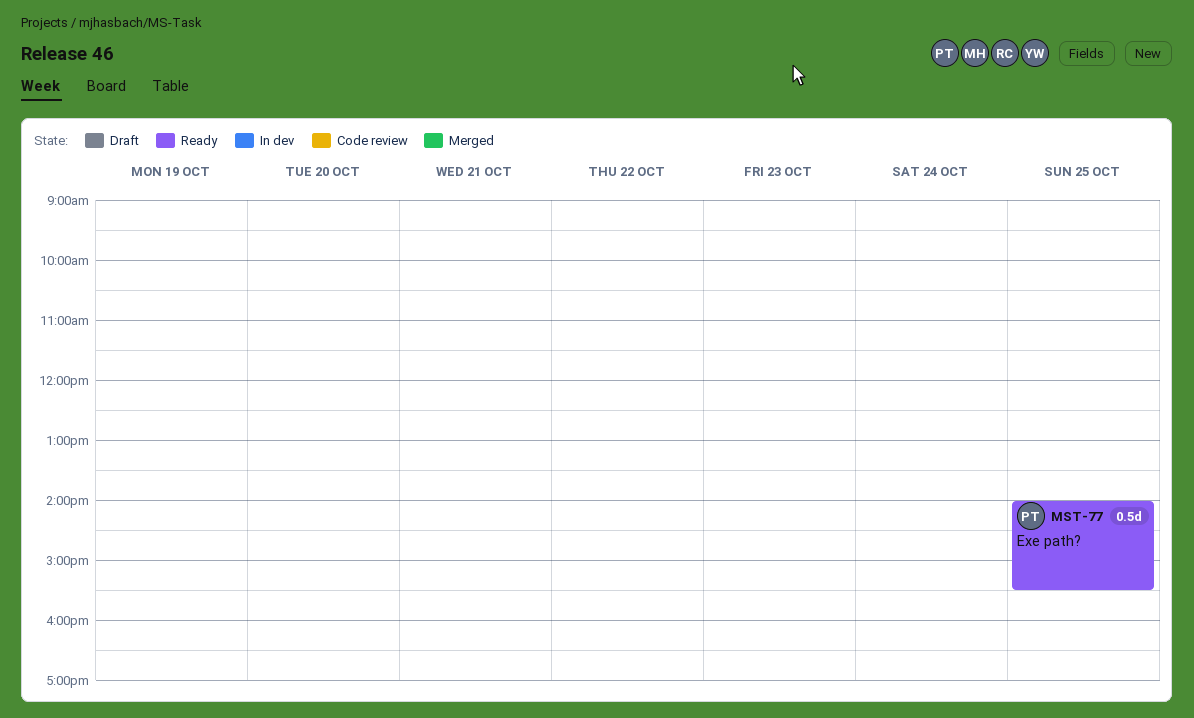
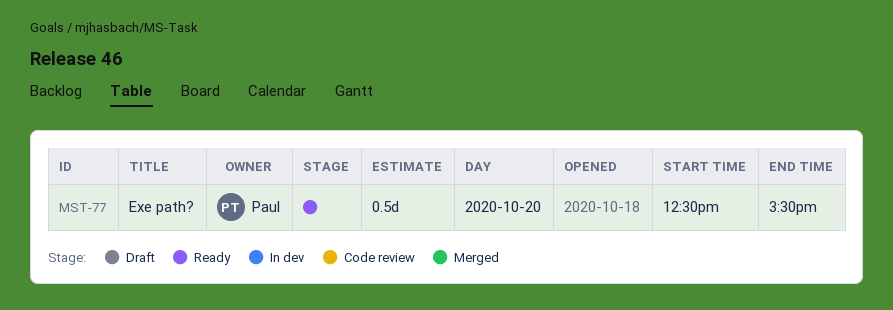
MST-77, day: Oct 25 -> Oct 20
MST-77, begins: 14:00 -> 12:30

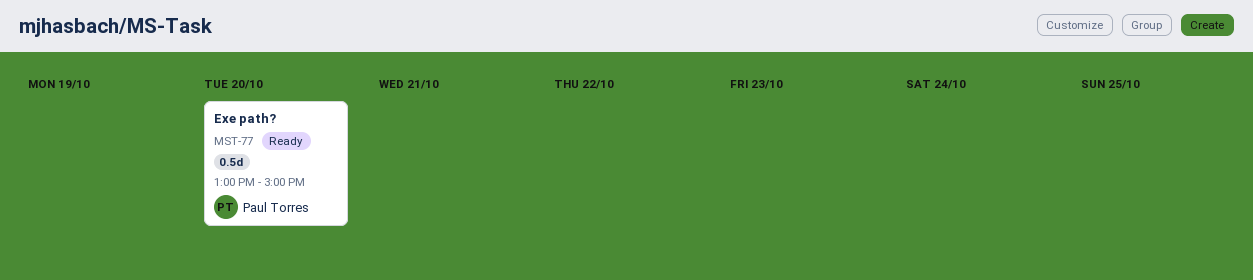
MST-77, begins: 12:30 -> 13:00
MST-77, ends: 15:30 -> 15:00

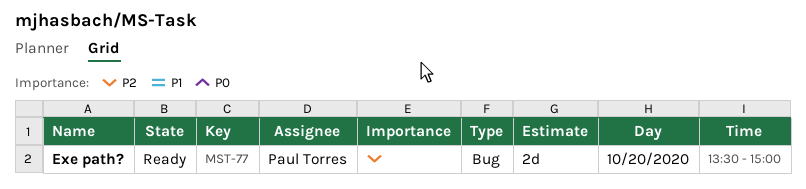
MST-77, estimate: 0.5d -> 2d
MST-77, begins: 13:00 -> 13:30

